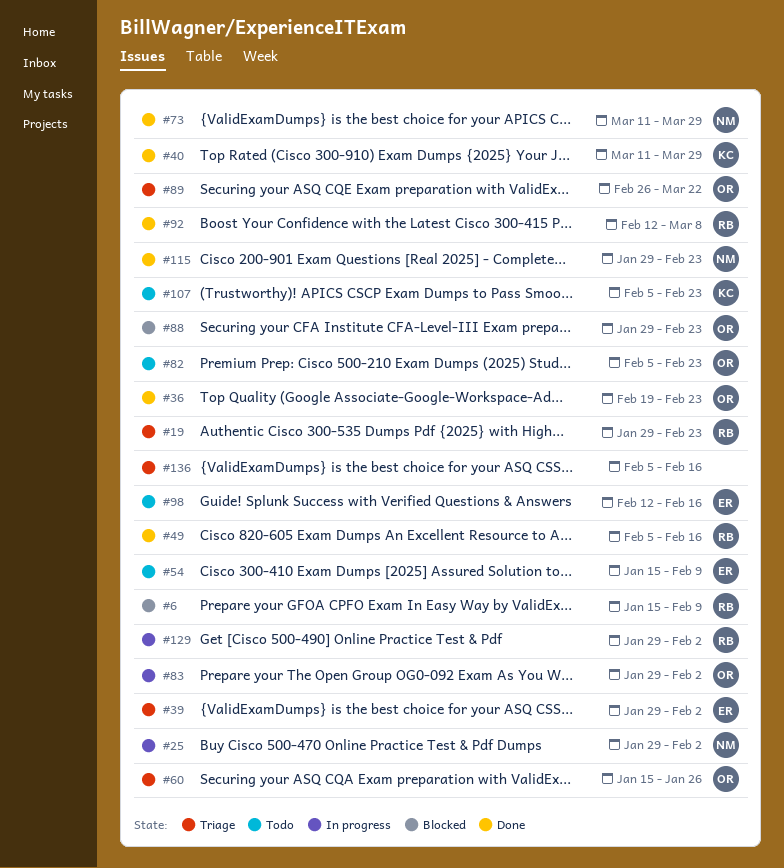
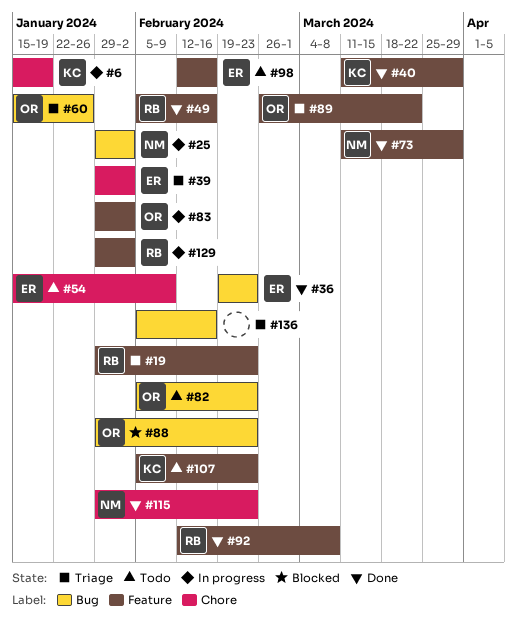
#6, status: Blocked -> In progress
#6, owner: RB -> KC
#6, due: Feb 9 -> Jan 19
#36, owner: OR -> ER

